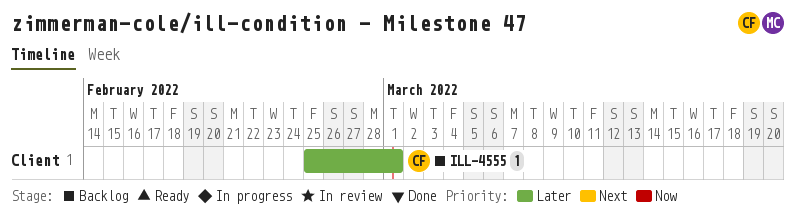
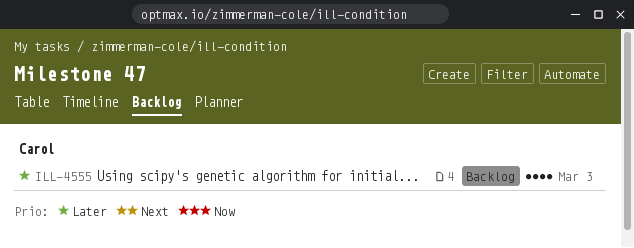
ILL-4555, estimate: 1 -> 4
ILL-4555, due: Mar 1 -> Mar 3

